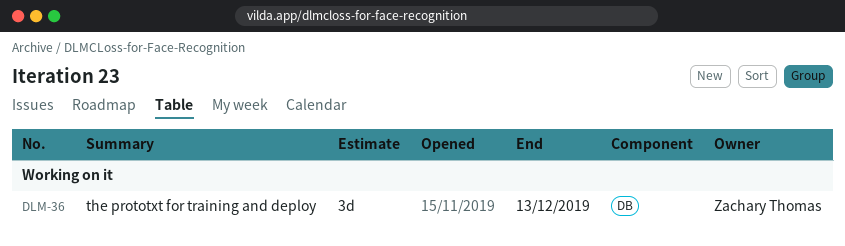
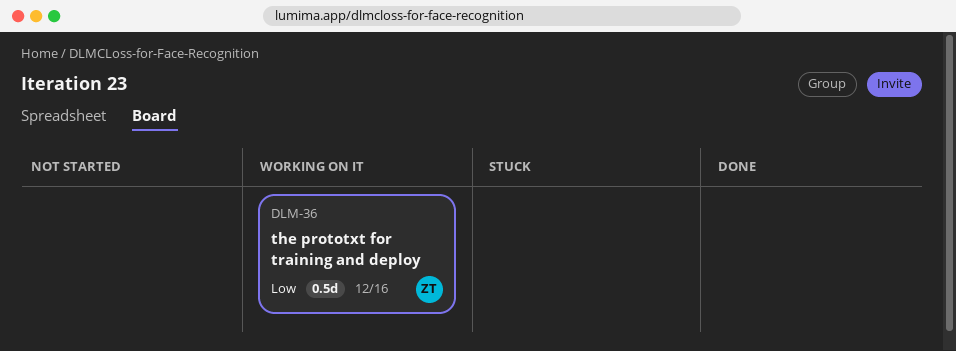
DLM-36, estimate: 3d -> 0.5d
DLM-36, due: Dec 13 -> Dec 16

